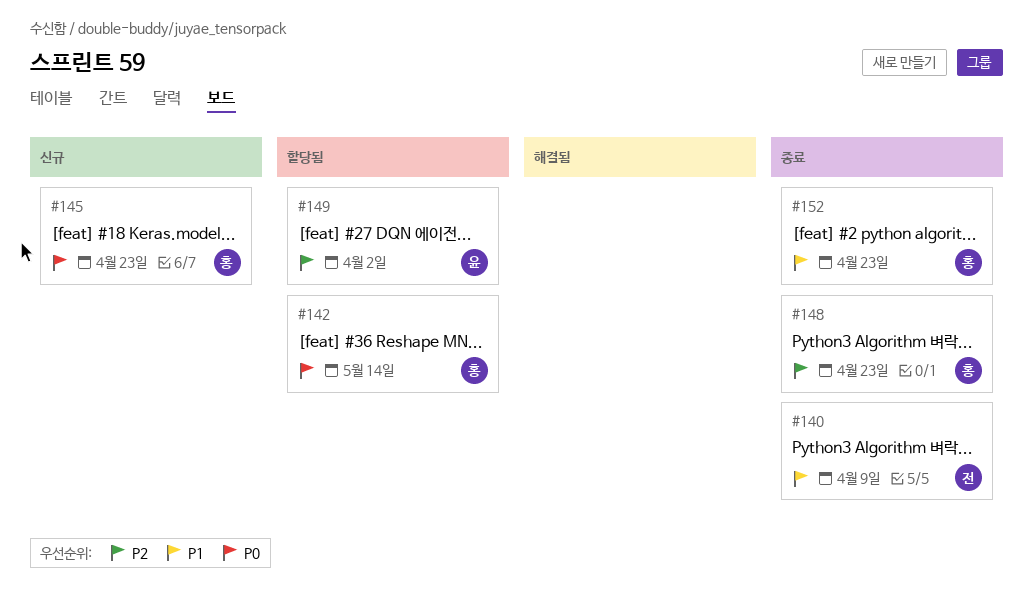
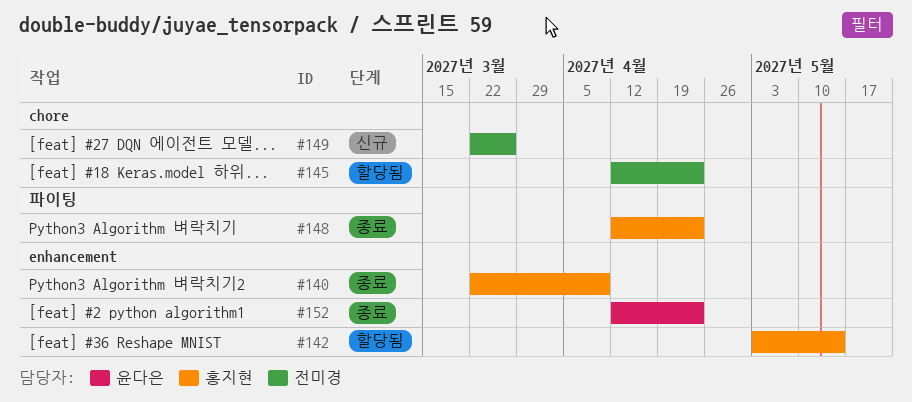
#140, owner: 전미경 -> 홍지현
#145, status: 신규 -> 할당됨
#145, owner: 홍지현 -> 전미경
#149, status: 할당됨 -> 신규
#149, owner: 윤다은 -> 전미경
#149, due: Apr 2 -> Mar 26
#152, owner: 홍지현 -> 윤다은

